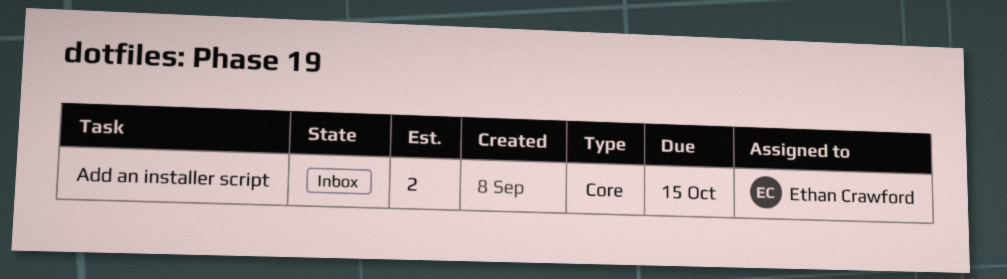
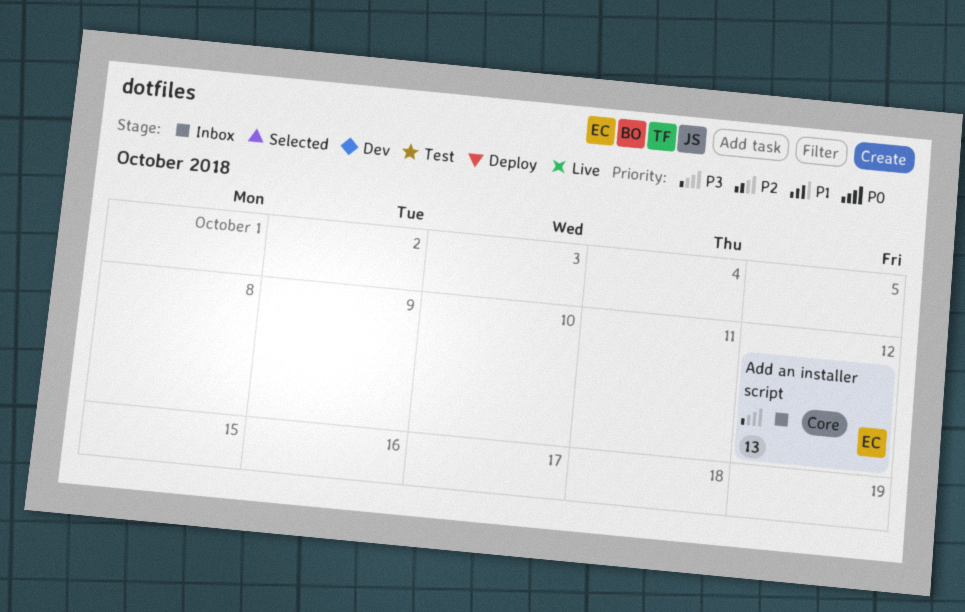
Add an installer script, estimate: 2 -> 13
Add an installer script, due: Oct 15 -> Oct 12

